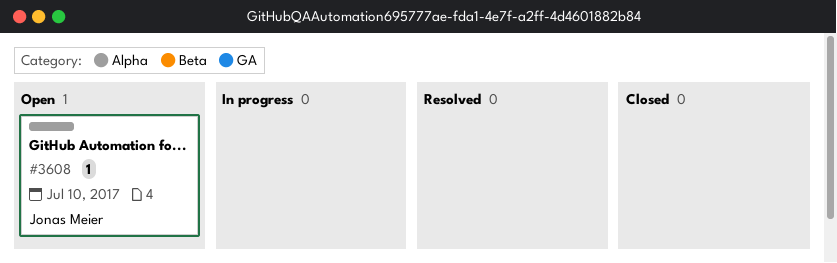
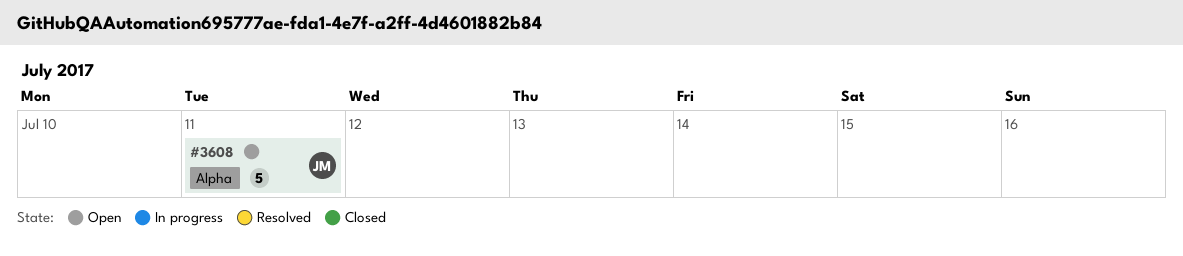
#3608, estimate: 1 -> 5
#3608, due: Jul 10 -> Jul 11

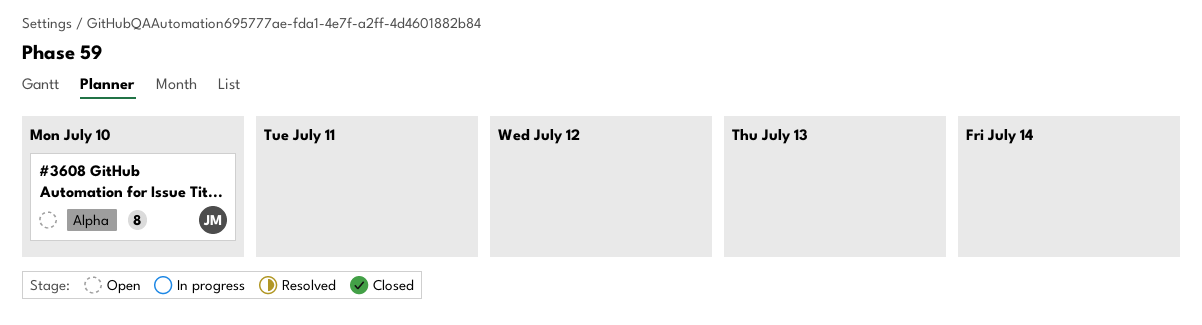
#3608, estimate: 5 -> 8
#3608, due: Jul 11 -> Jul 10

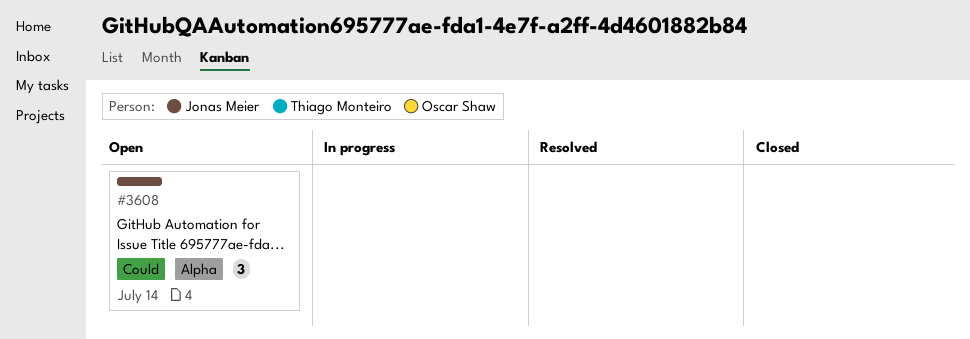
#3608, estimate: 8 -> 3
#3608, due: Jul 10 -> Jul 14

